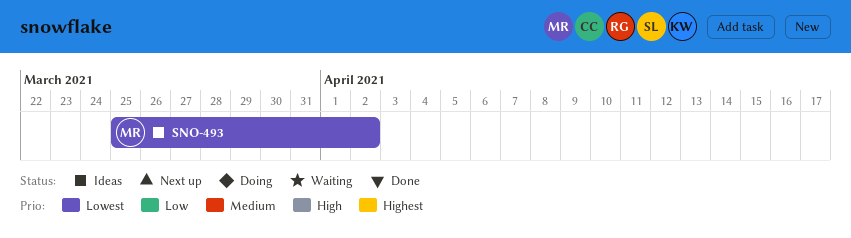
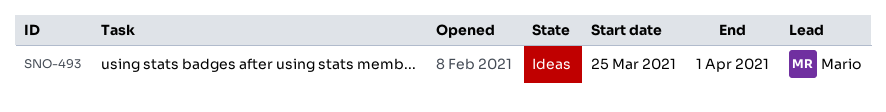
SNO-493, due: Apr 2 -> Apr 1

